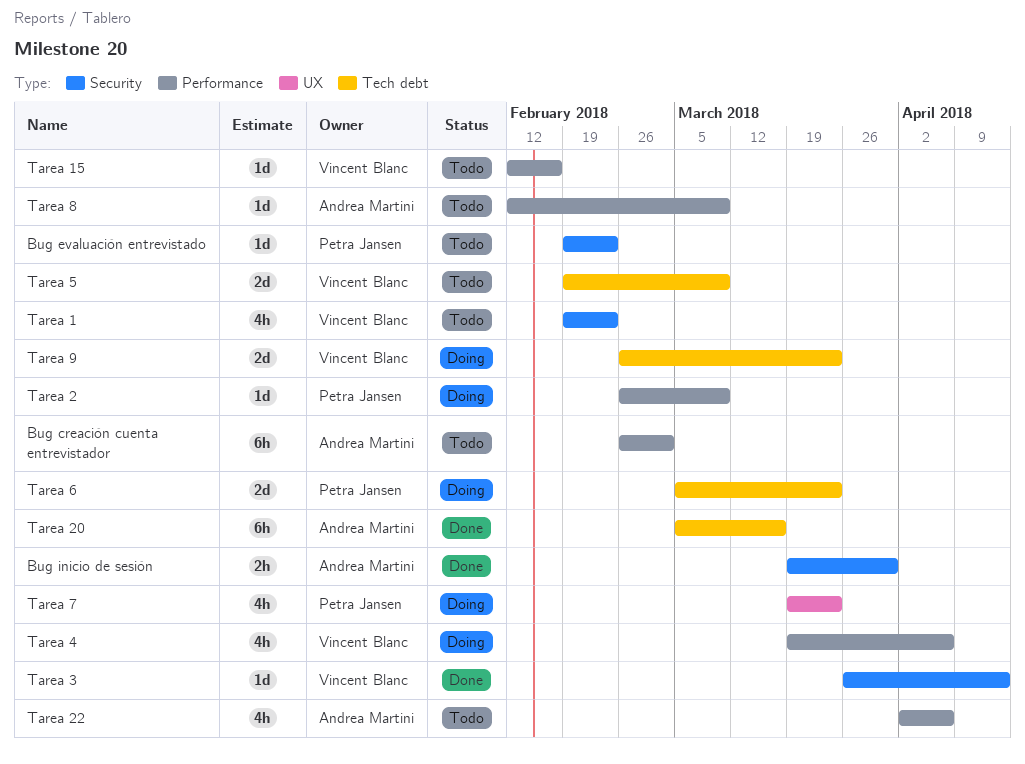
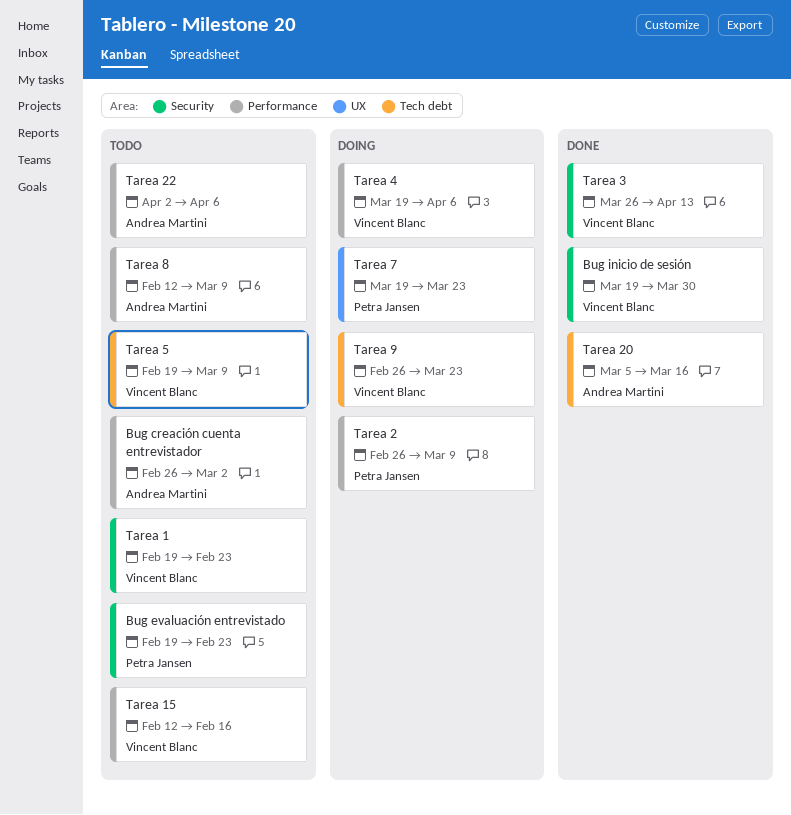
Bug inicio de sesión, owner: Andrea Martini -> Vincent Blanc
Tarea 6: present -> none

